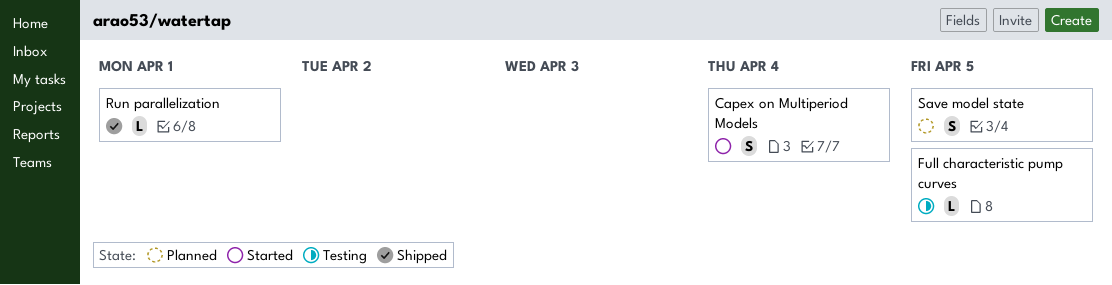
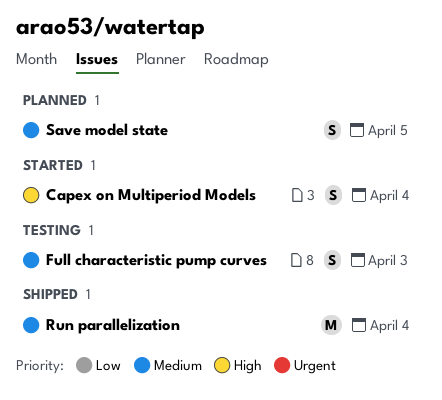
Full characteristic pump curves, estimate: L -> S
Full characteristic pump curves, due: Apr 5 -> Apr 3
Run parallelization, estimate: L -> M
Run parallelization, due: Apr 1 -> Apr 4

